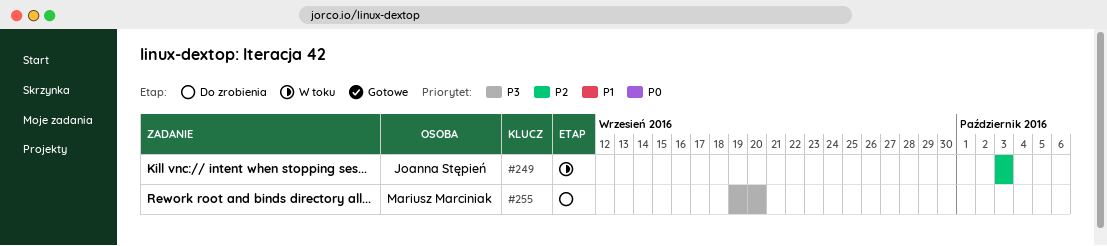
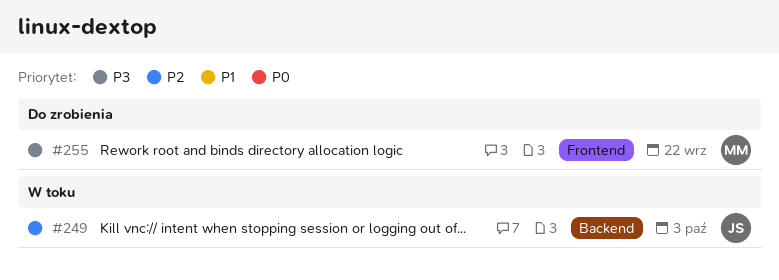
#255, due: Sep 20 -> Sep 22

